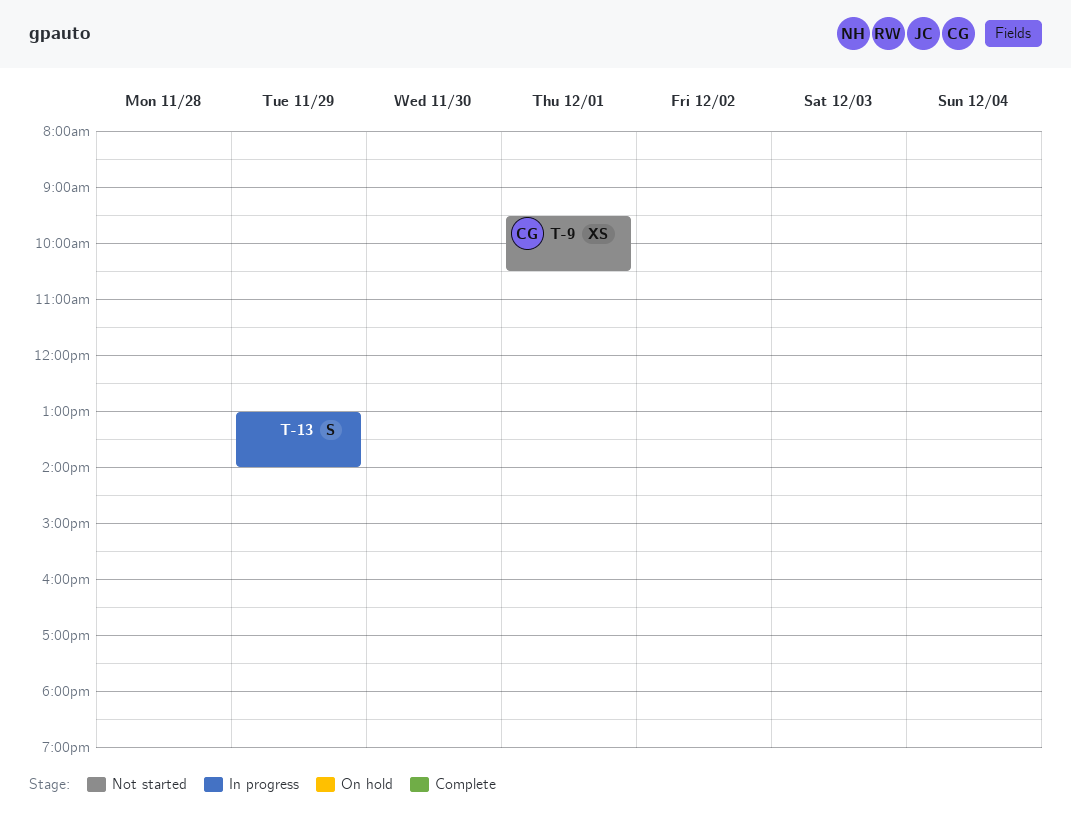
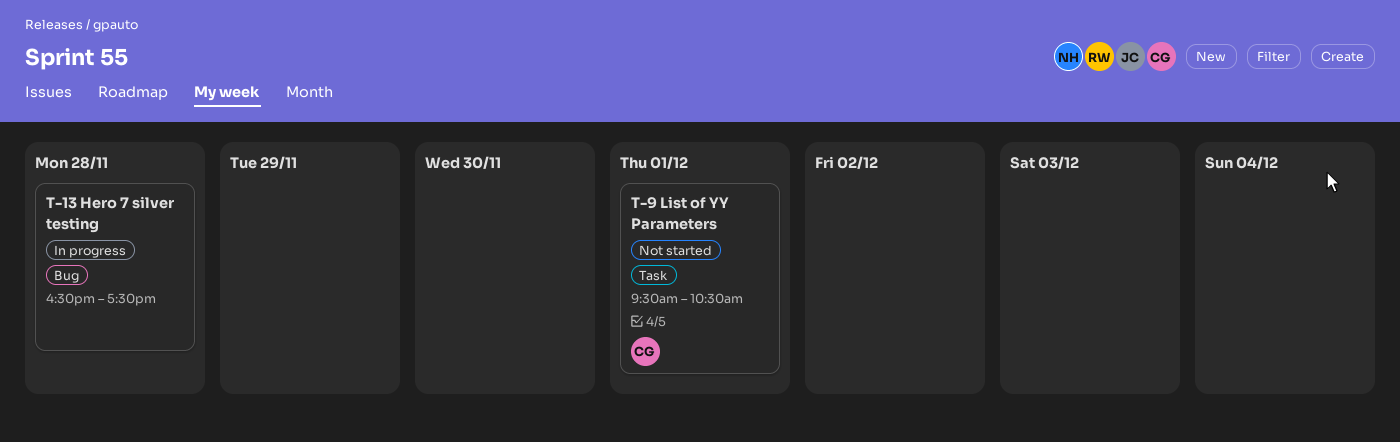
T-13, day: Nov 29 -> Nov 28
T-13, begins: 13:00 -> 16:30
T-13, ends: 14:00 -> 17:30

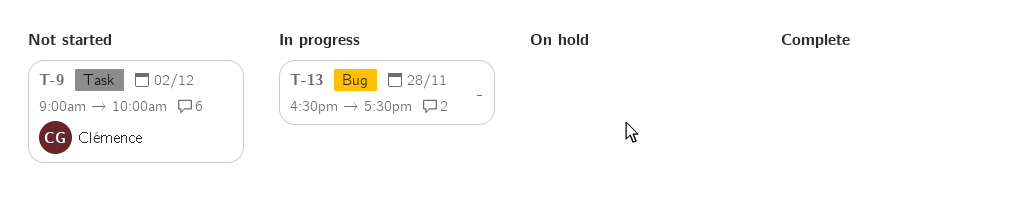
T-9, day: Dec 1 -> Dec 2
T-9, begins: 09:30 -> 09:00
T-9, ends: 10:30 -> 10:00

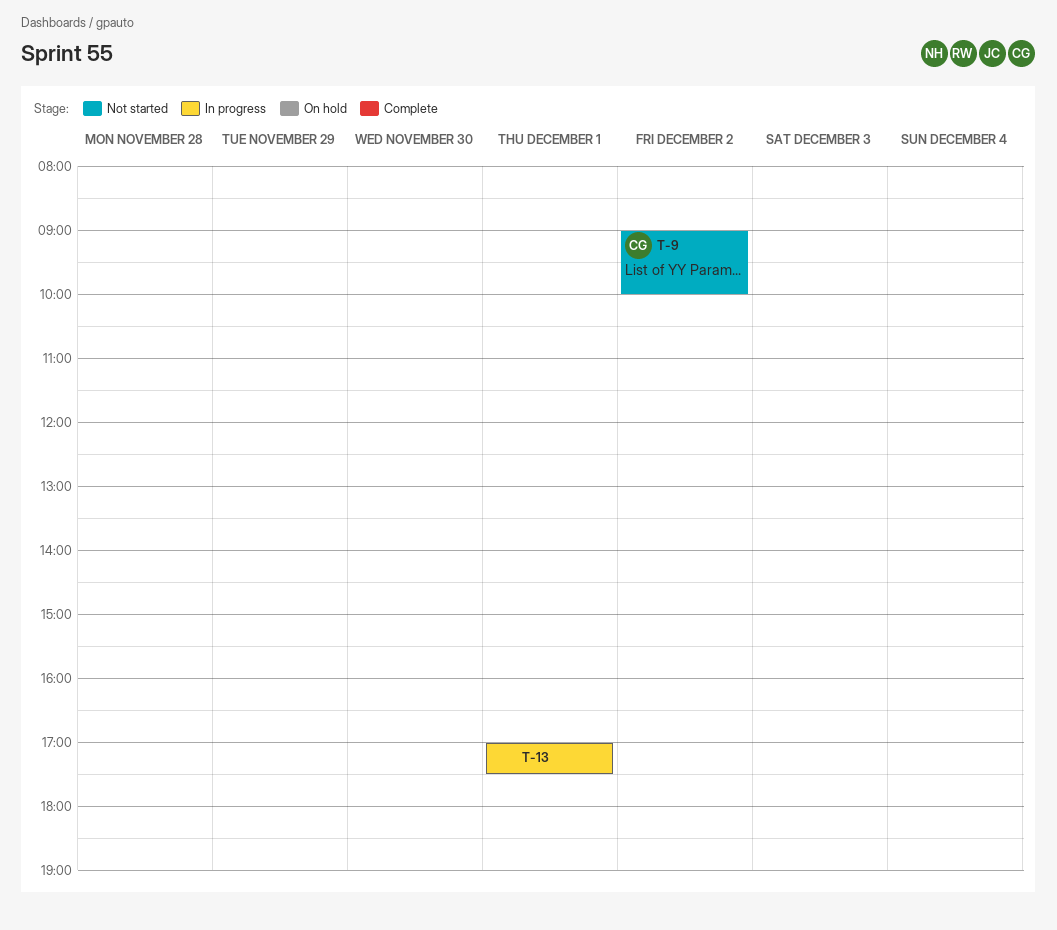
T-13, day: Nov 28 -> Dec 1
T-13, begins: 16:30 -> 17:00

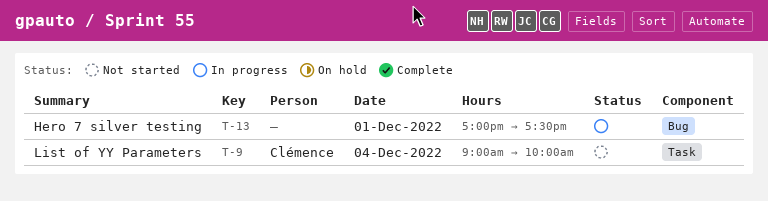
T-9, day: Dec 2 -> Dec 4

